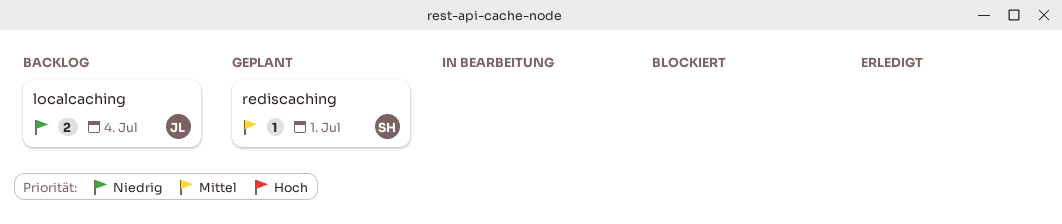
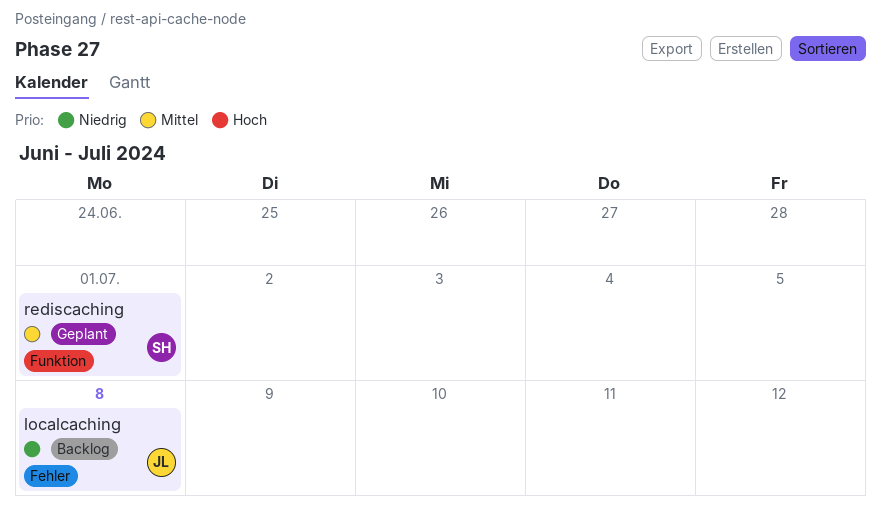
localcaching, due: Jul 4 -> Jul 8

